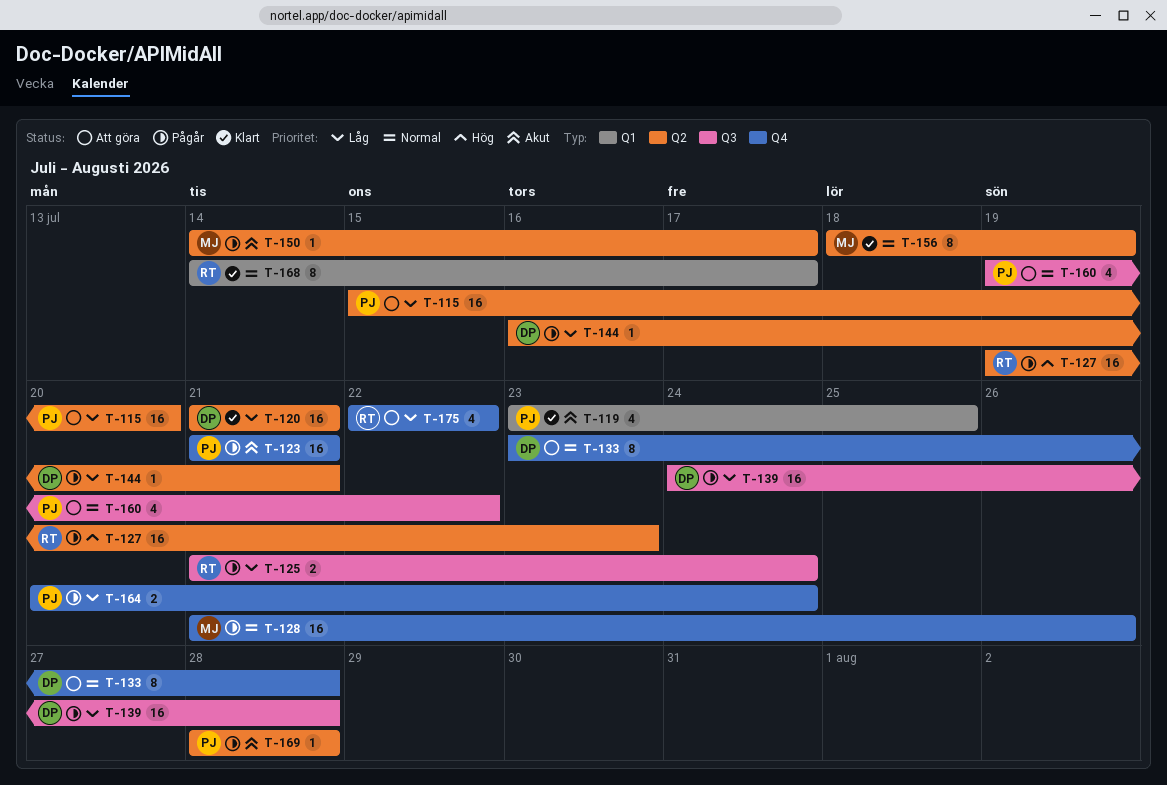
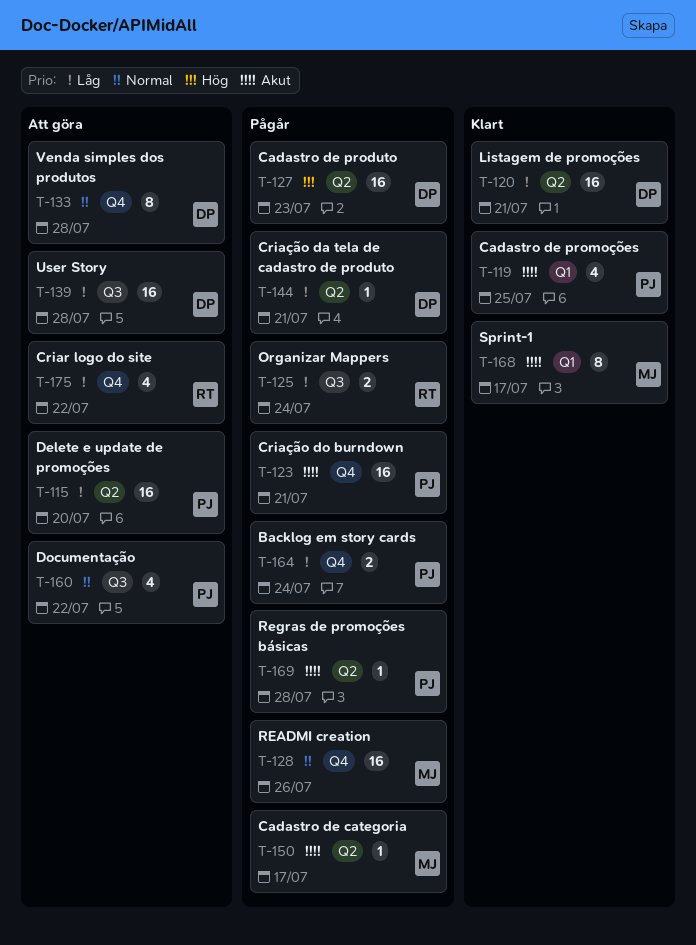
T-127, owner: RT -> DP
T-139, status: Pågår -> Att göra
T-156: present -> none
T-168, owner: RT -> MJ
T-168, priority: Normal -> Akut

